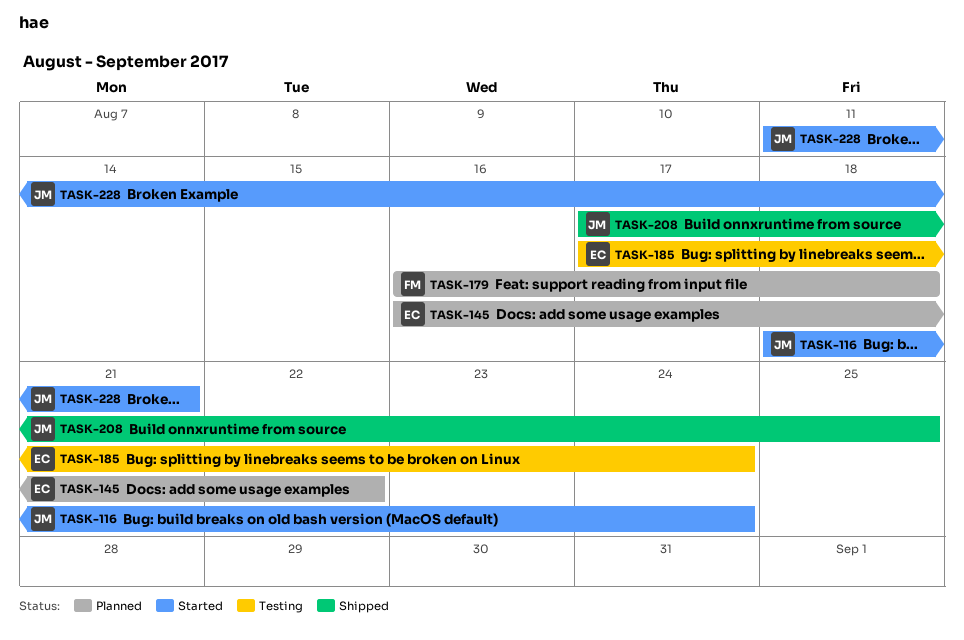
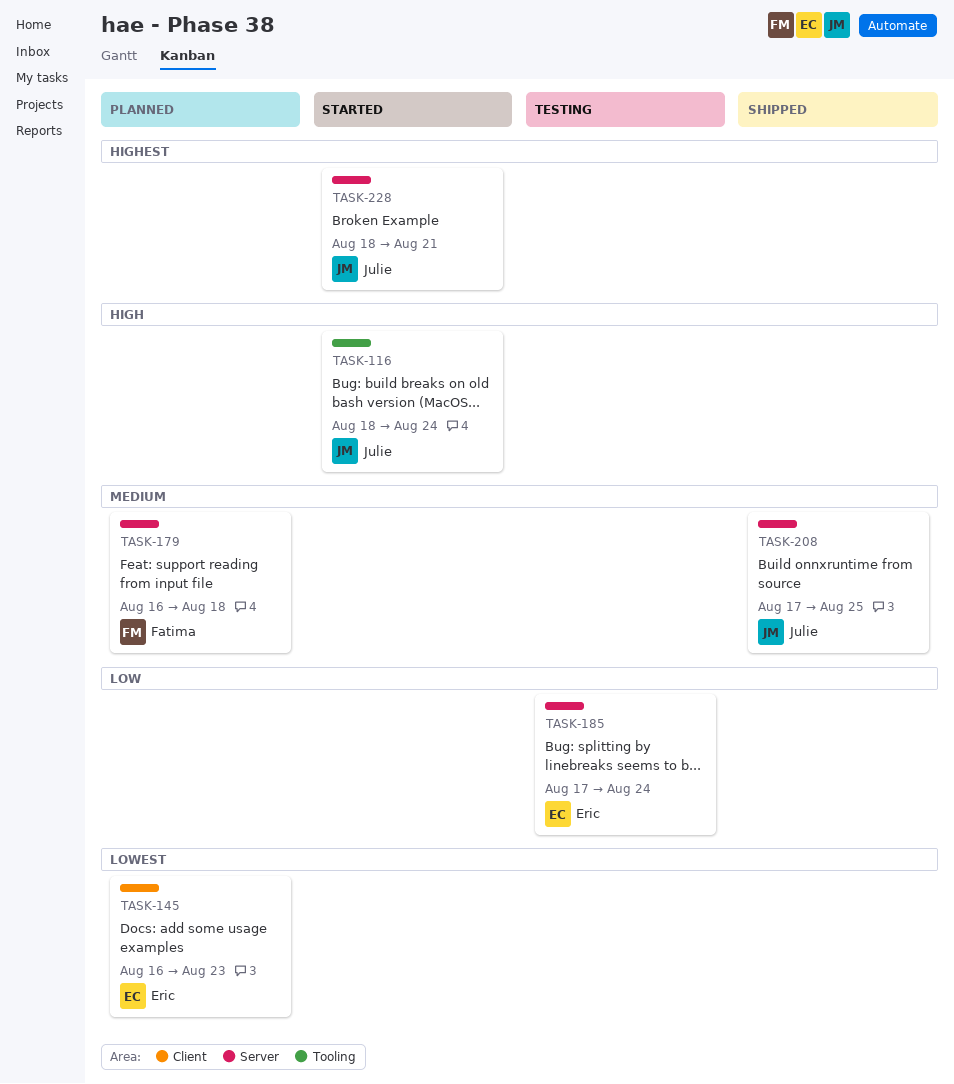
TASK-145, due: Aug 22 -> Aug 23
TASK-228, start: Aug 11 -> Aug 18

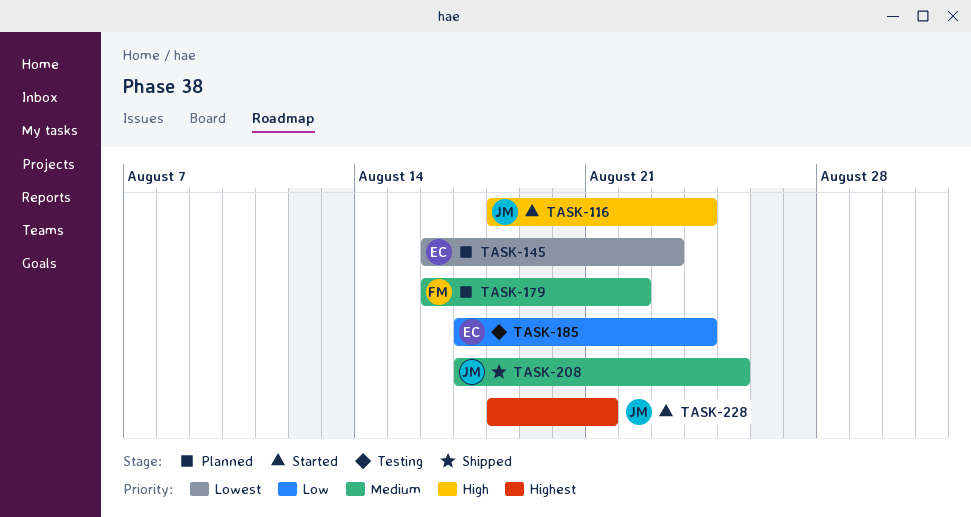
TASK-179, due: Aug 18 -> Aug 22

